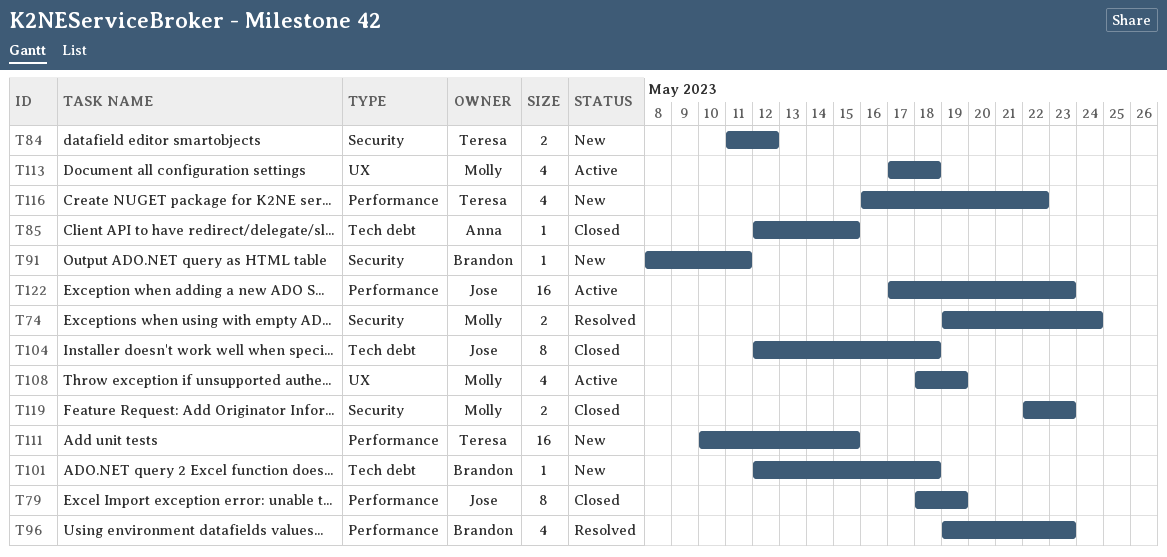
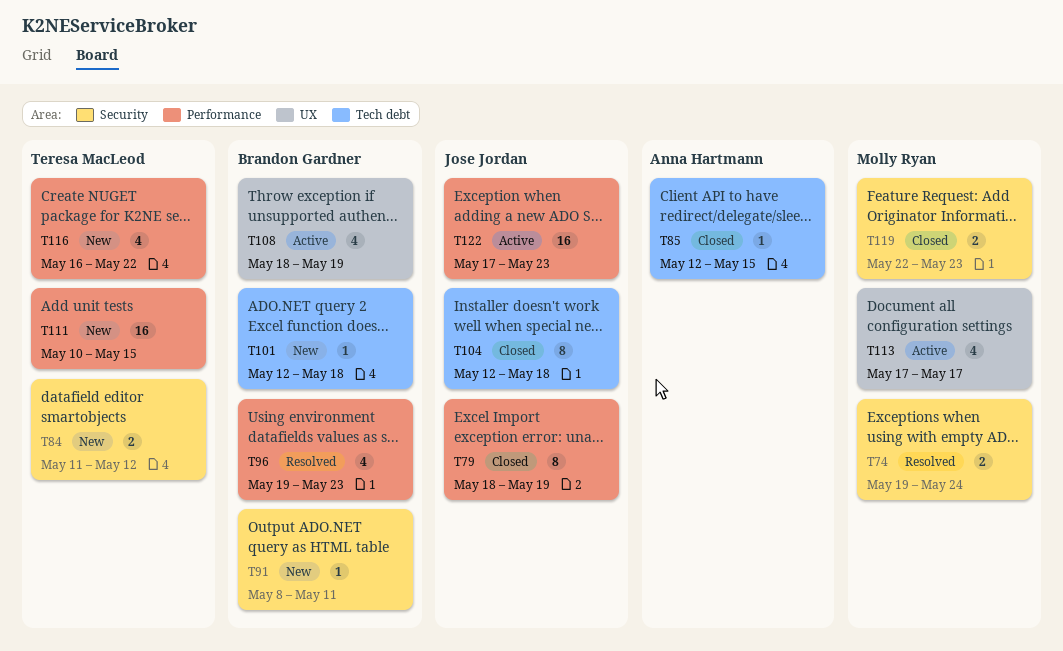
T108, owner: Molly Ryan -> Brandon Gardner
T113, due: May 18 -> May 17

